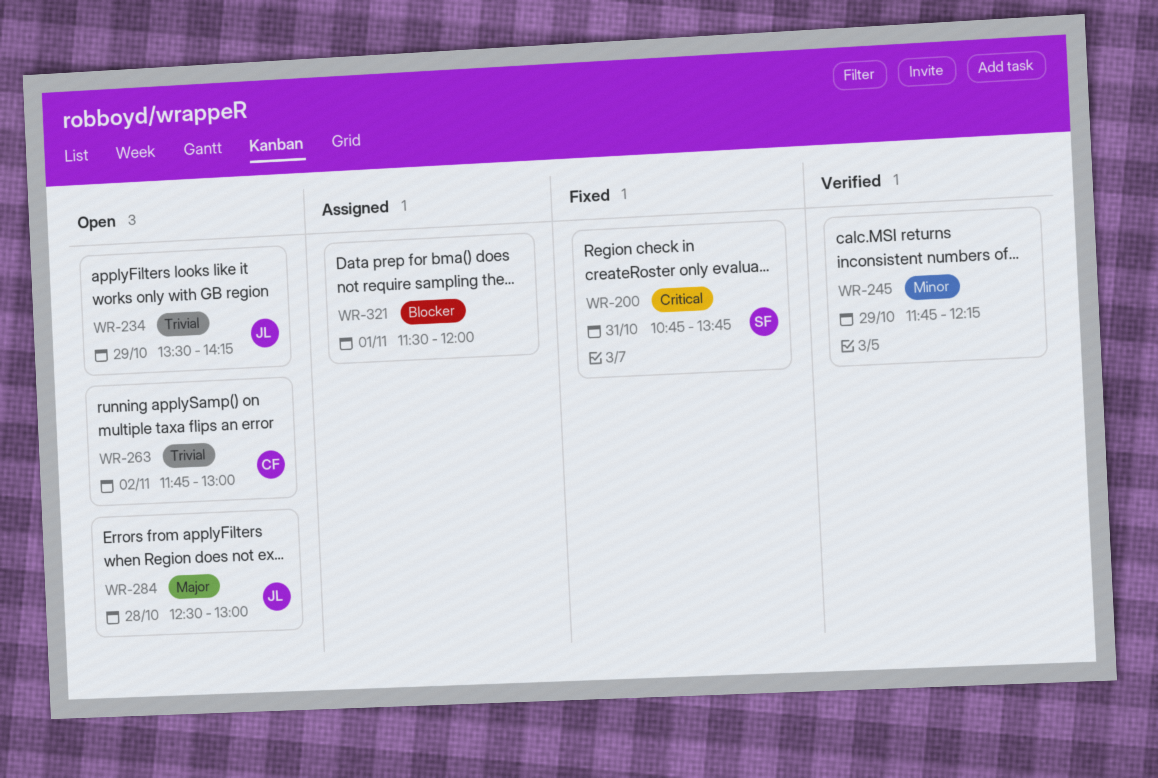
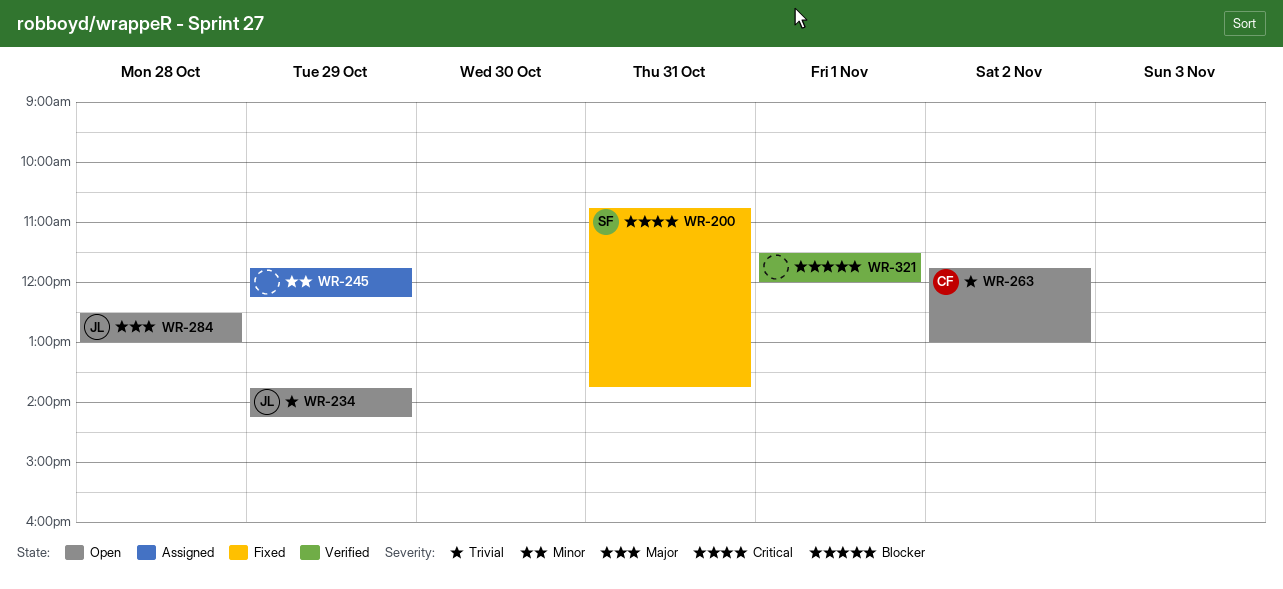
WR-234, begins: 13:30 -> 13:45
WR-245, status: Verified -> Assigned
WR-321, status: Assigned -> Verified

